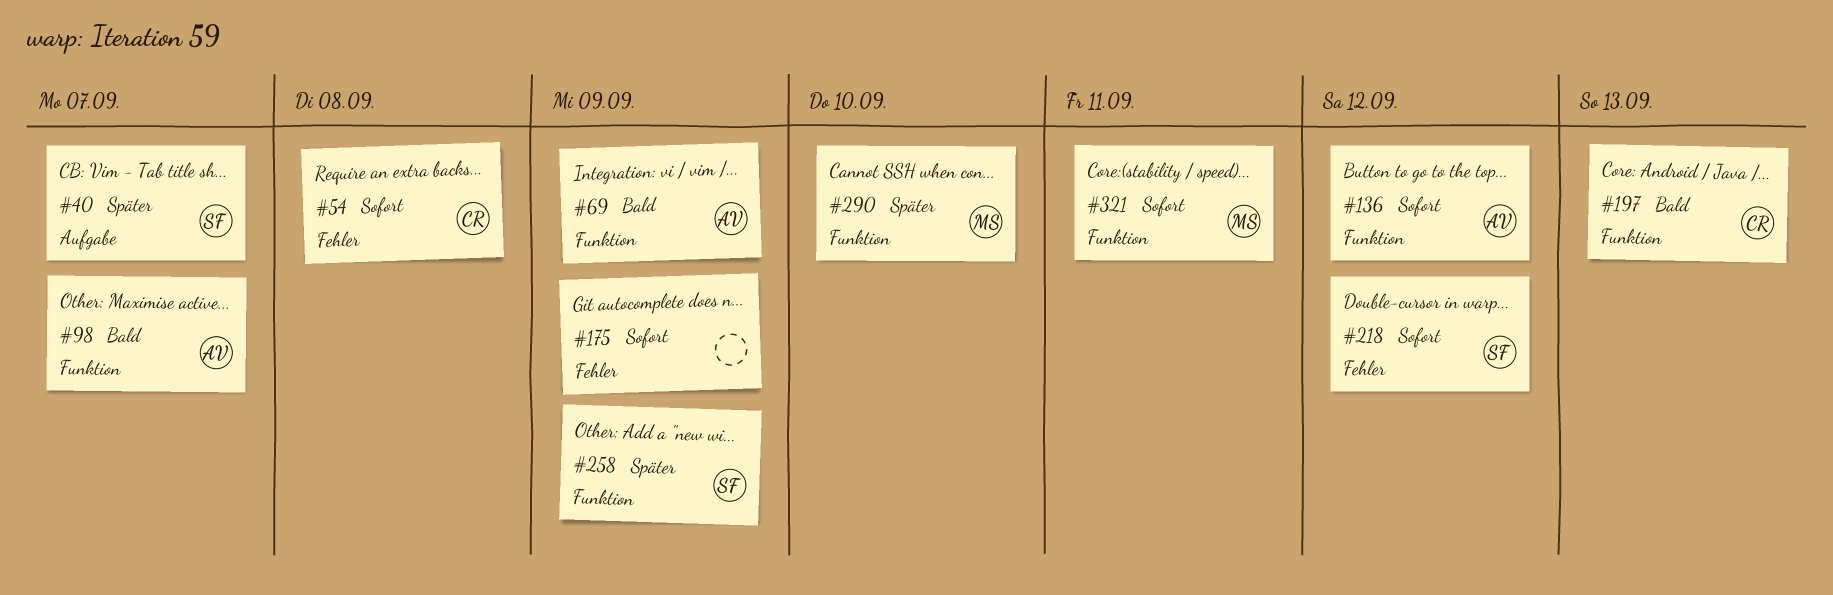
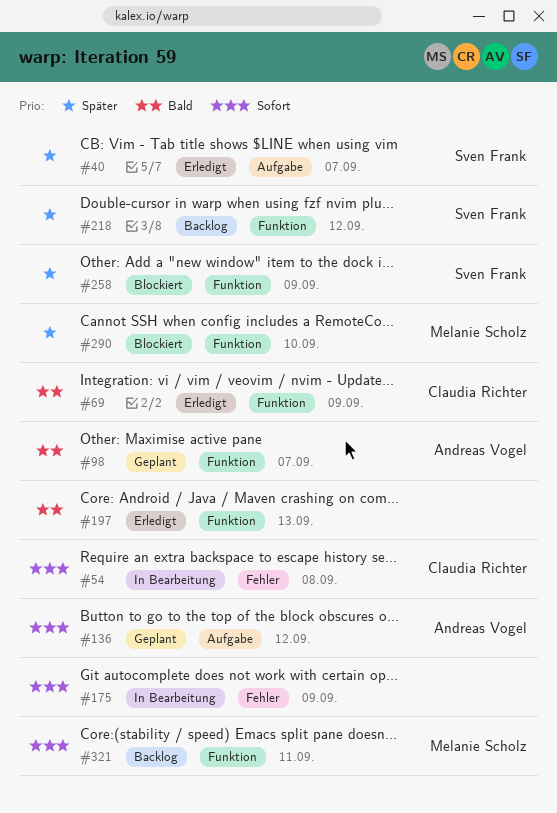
#69, owner: Andreas Vogel -> Claudia Richter
#136, label: Funktion -> Aufgabe
#197, owner: Claudia Richter -> none
#218, priority: Sofort -> Später
#218, label: Fehler -> Funktion

